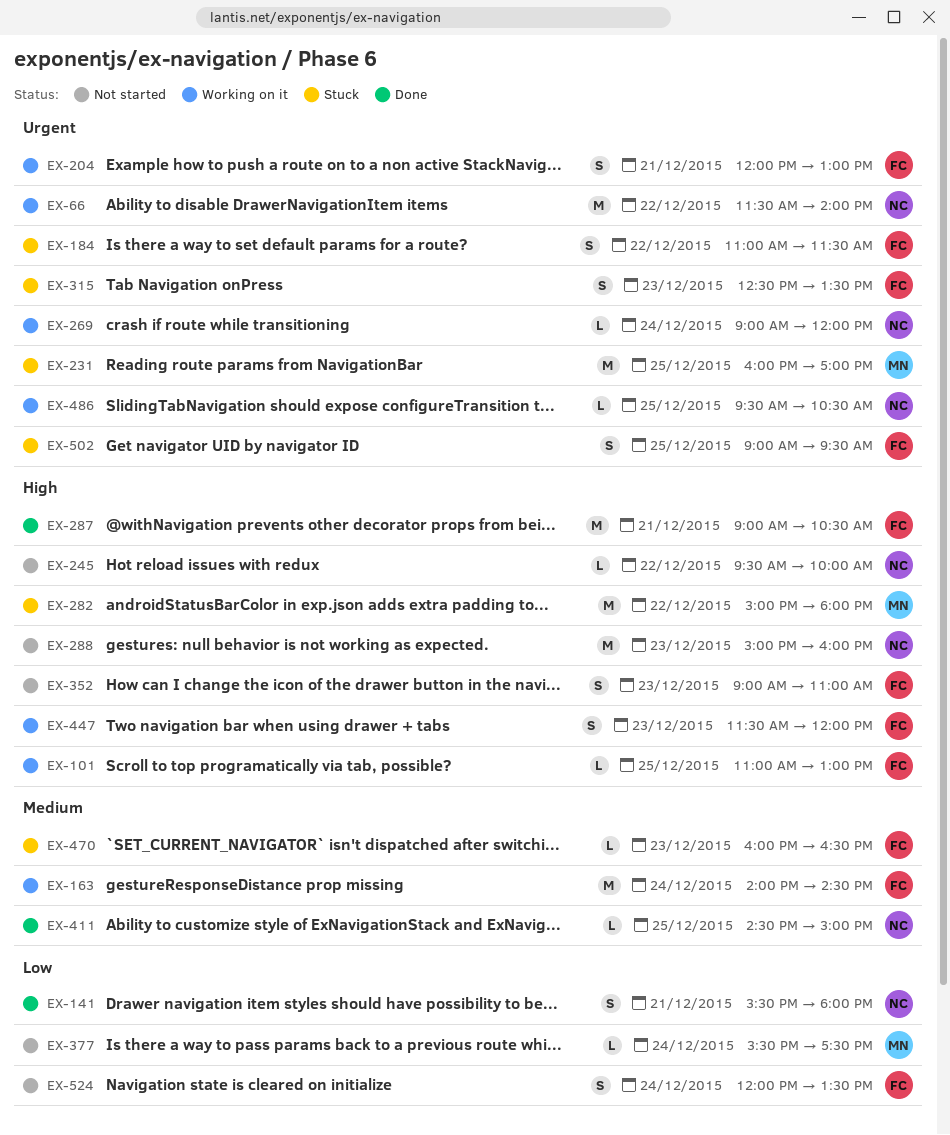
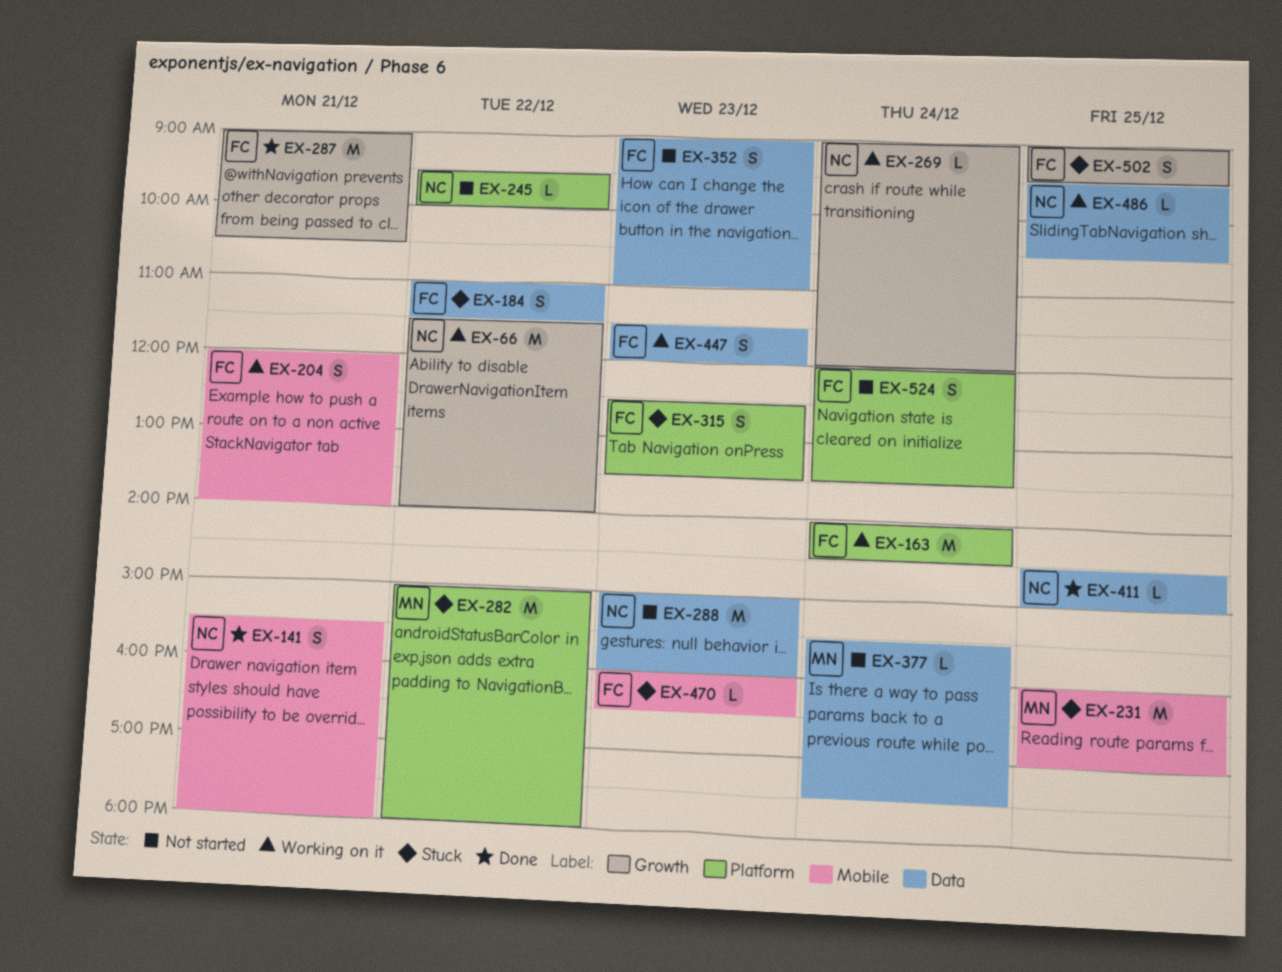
EX-101: present -> none
EX-204, ends: 13:00 -> 14:00

